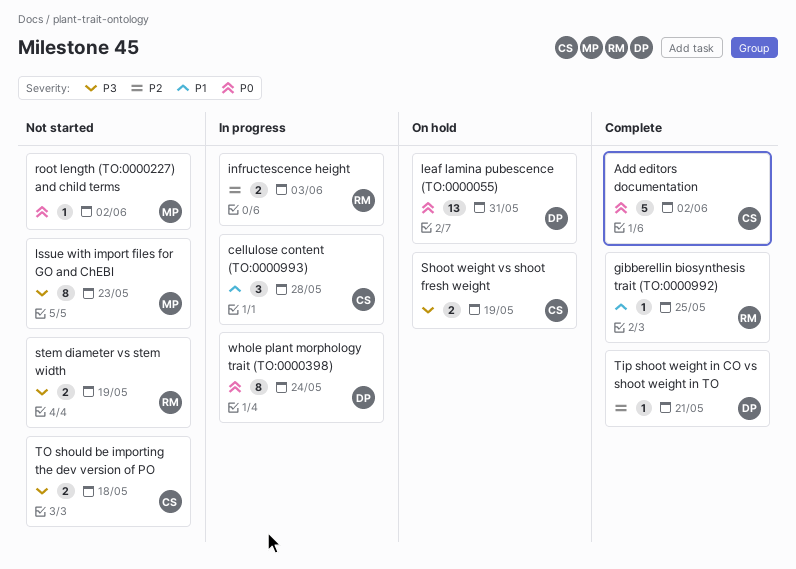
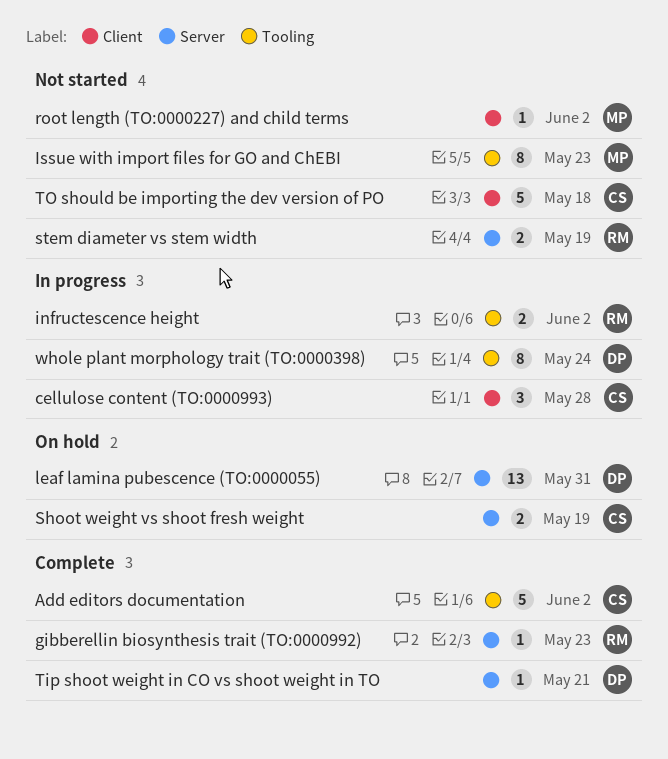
gibberellin biosynthesis trait (TO:0000992), due: May 25 -> May 23
infructescence height, due: Jun 3 -> Jun 2
TO should be importing the dev version of PO, estimate: 2 -> 5

